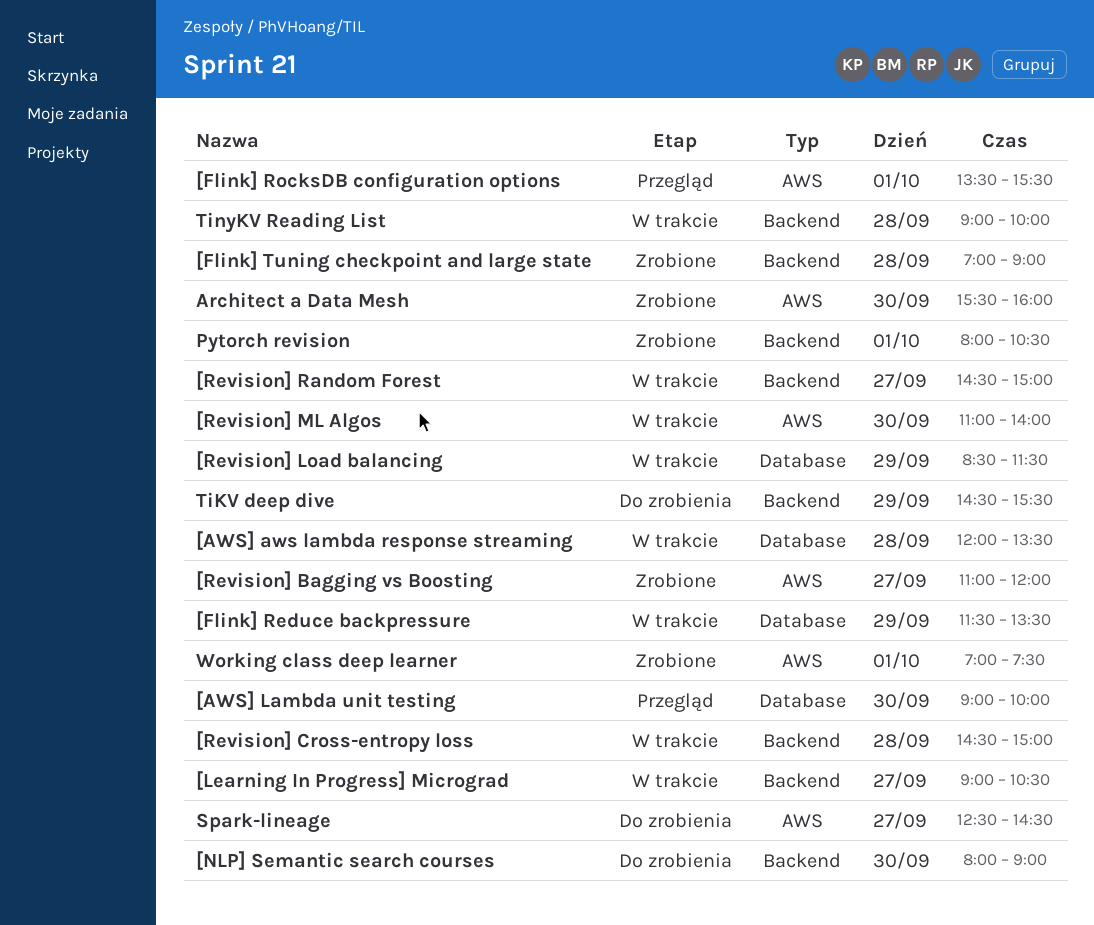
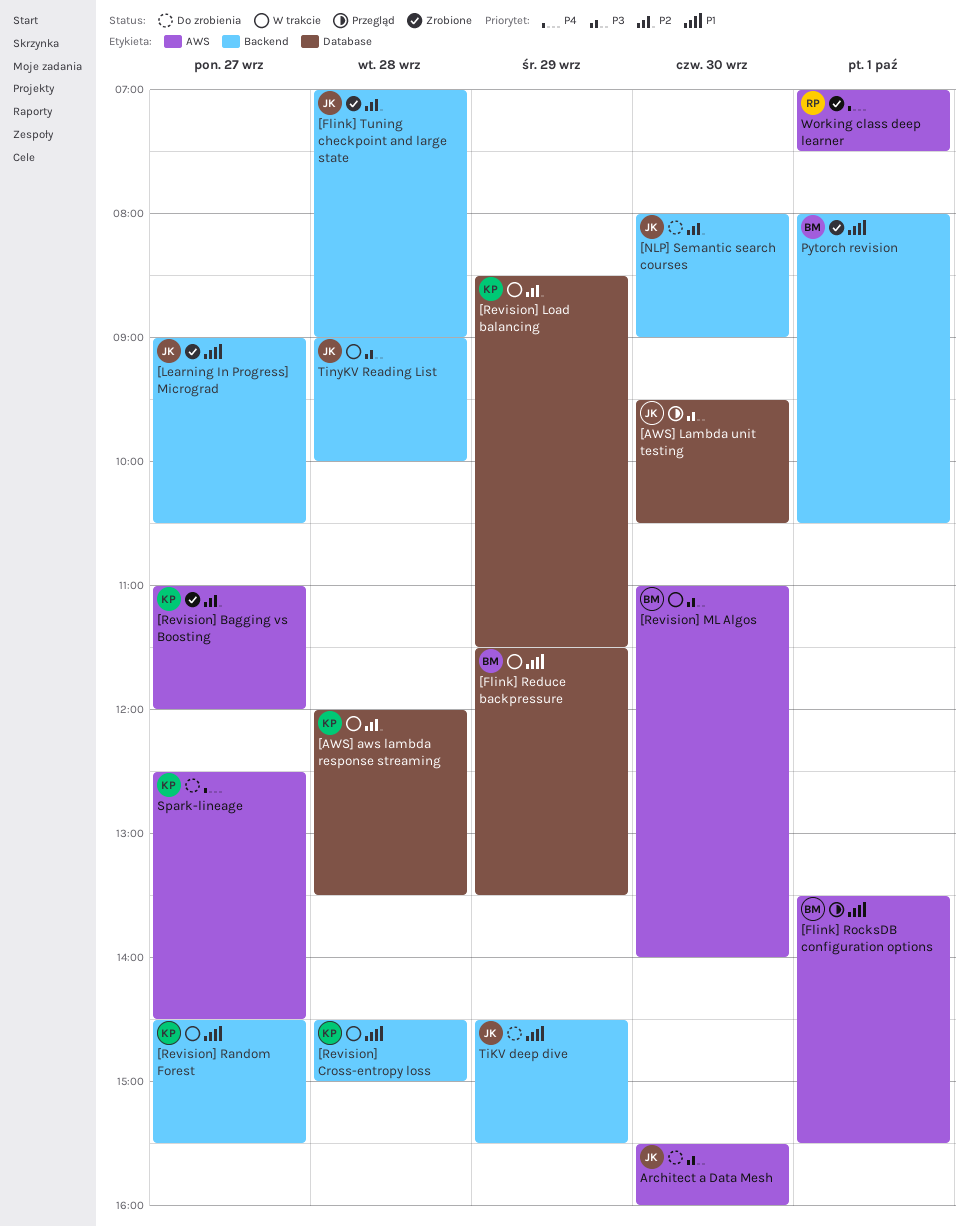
[AWS] Lambda unit testing, begins: 09:00 -> 09:30
[AWS] Lambda unit testing, ends: 10:00 -> 10:30
[Learning In Progress] Micrograd, status: W trakcie -> Zrobione
[Revision] Random Forest, ends: 15:00 -> 15:30
Architect a Data Mesh, status: Zrobione -> Do zrobienia

